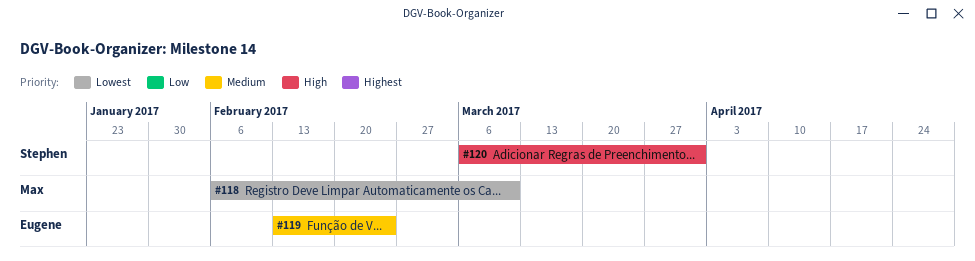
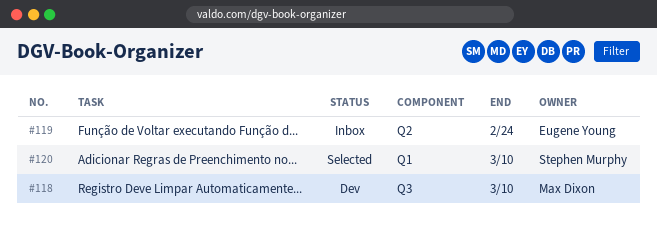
#120, due: Mar 31 -> Mar 10

